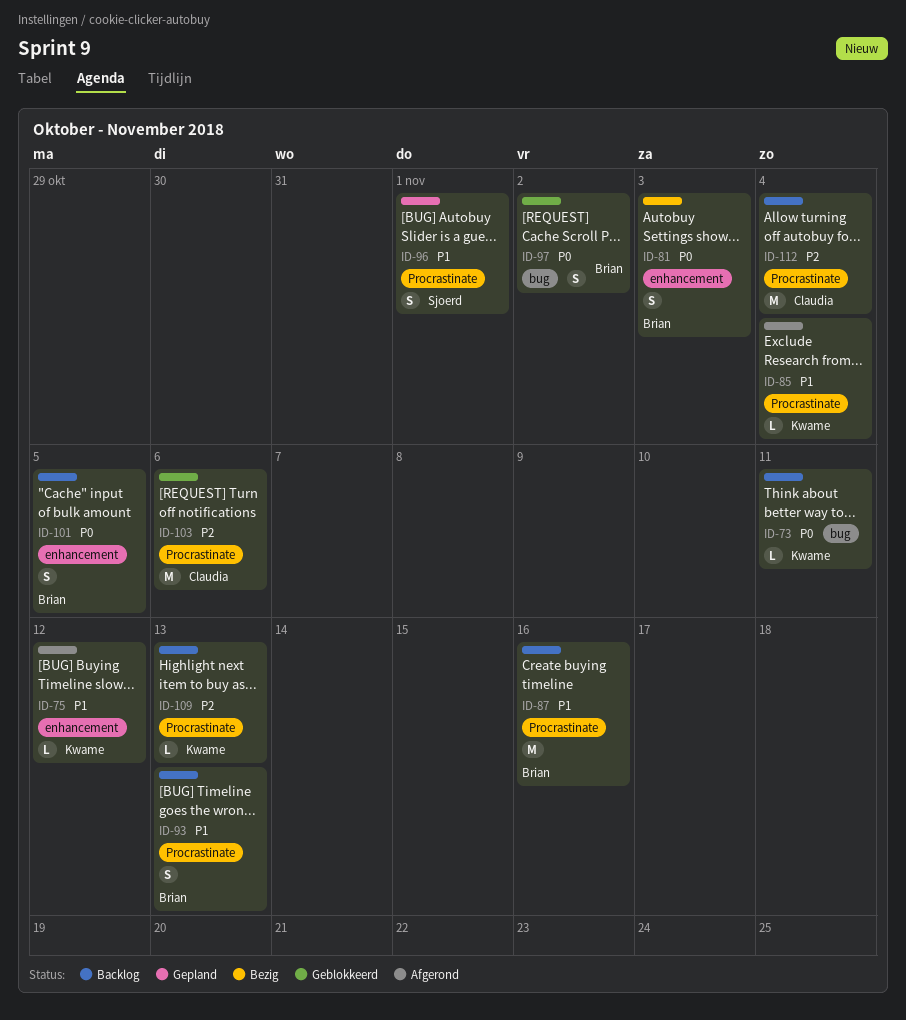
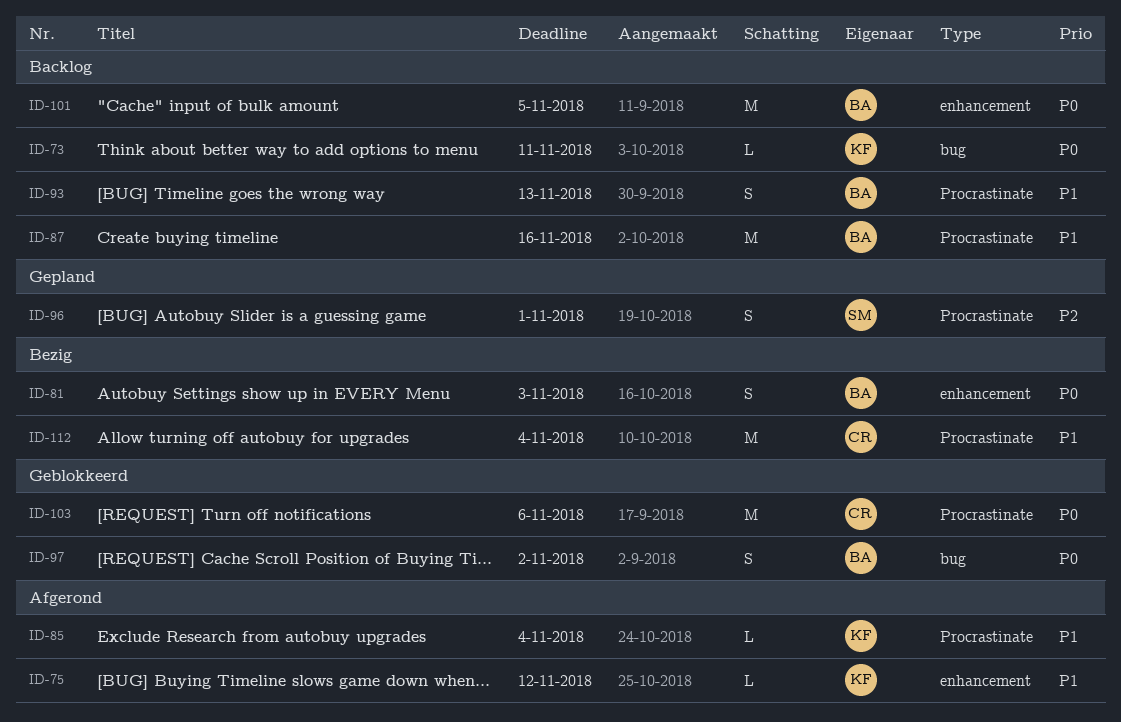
ID-96, priority: P1 -> P2
ID-101, estimate: S -> M
ID-103, priority: P2 -> P0
ID-109: present -> none
ID-112, status: Backlog -> Bezig
ID-112, priority: P2 -> P1

